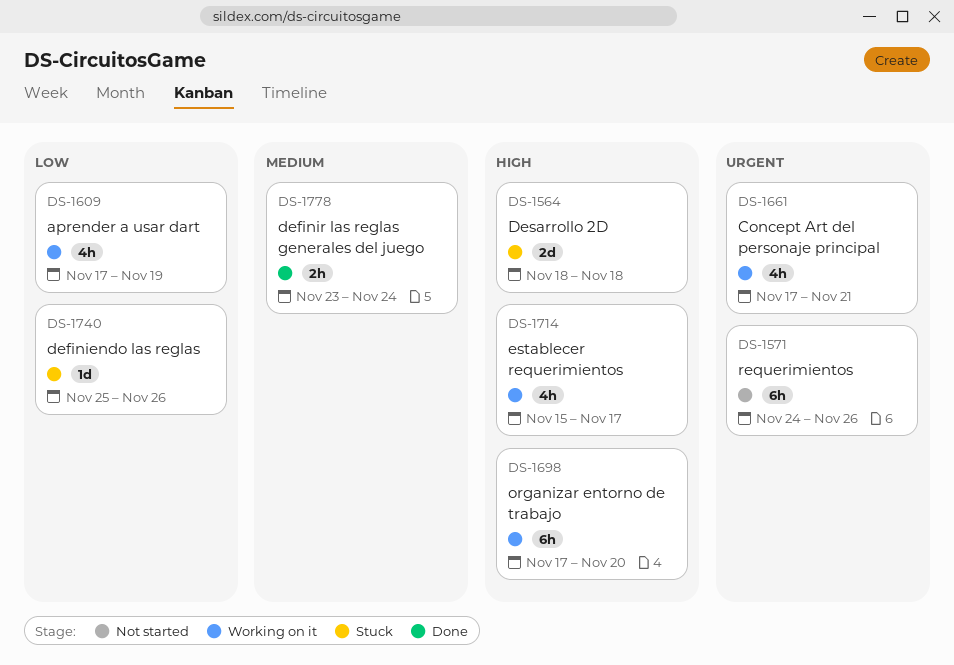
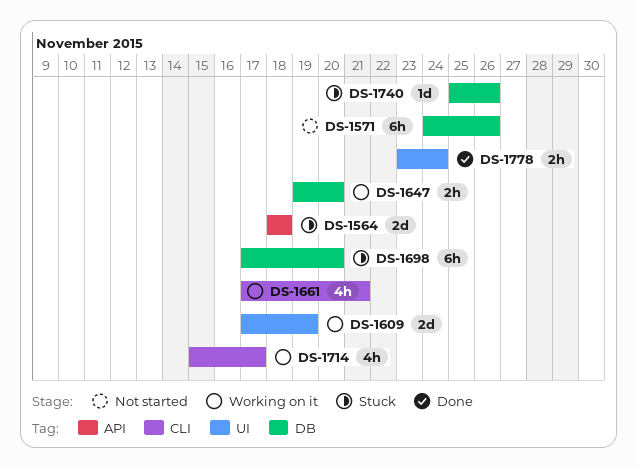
DS-1609, estimate: 4h -> 2d
DS-1647: none -> present
DS-1698, status: Working on it -> Stuck

